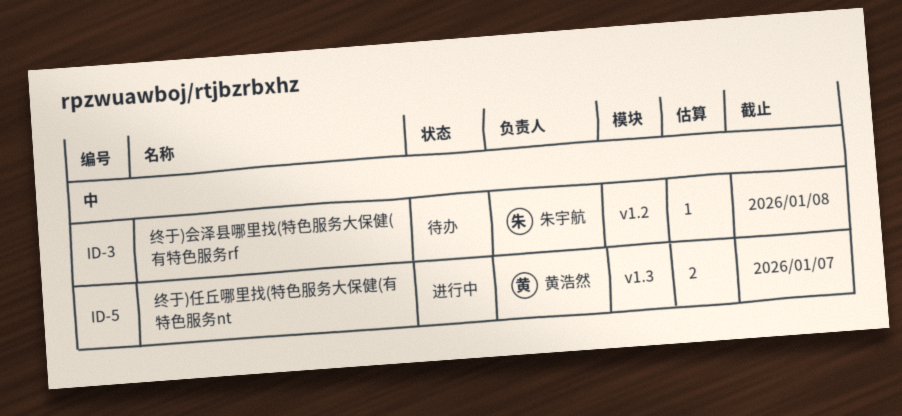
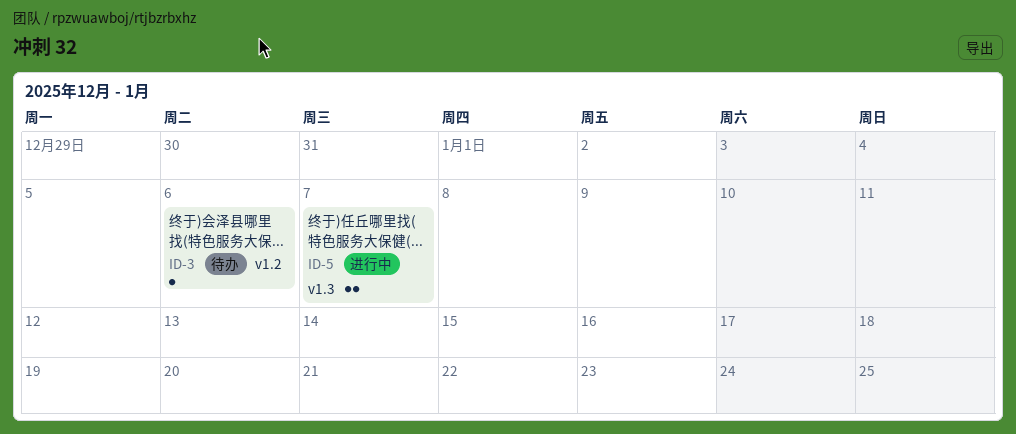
ID-3, due: Jan 8 -> Jan 6

